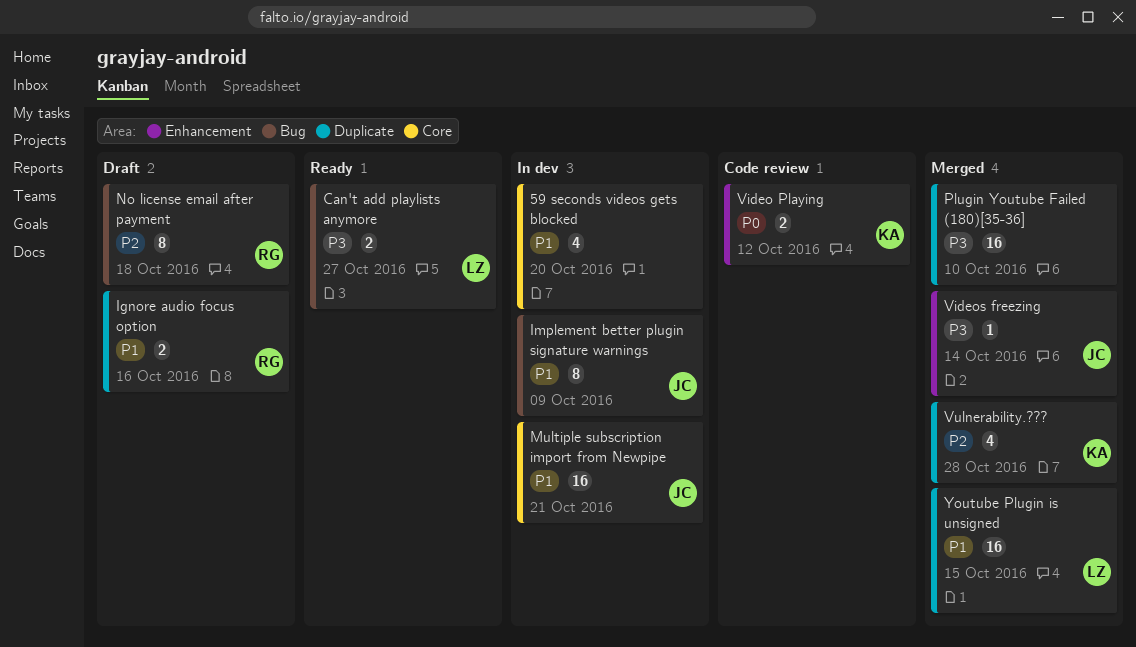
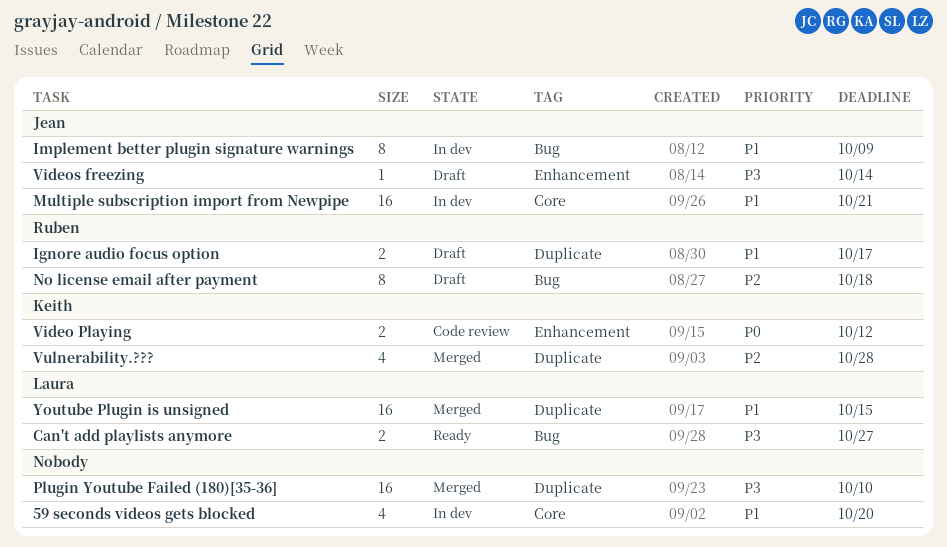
Ignore audio focus option, due: Oct 16 -> Oct 17
Videos freezing, status: Merged -> Draft

